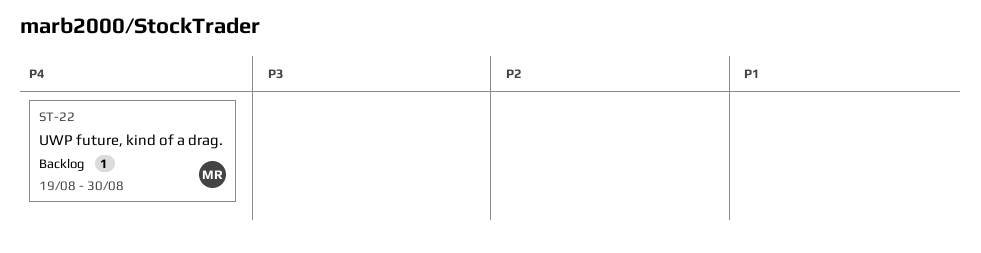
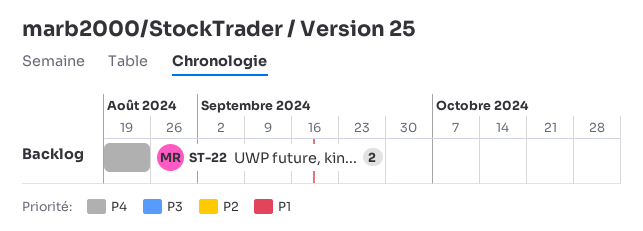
ST-22, estimate: 1 -> 2
ST-22, due: Aug 30 -> Aug 23

